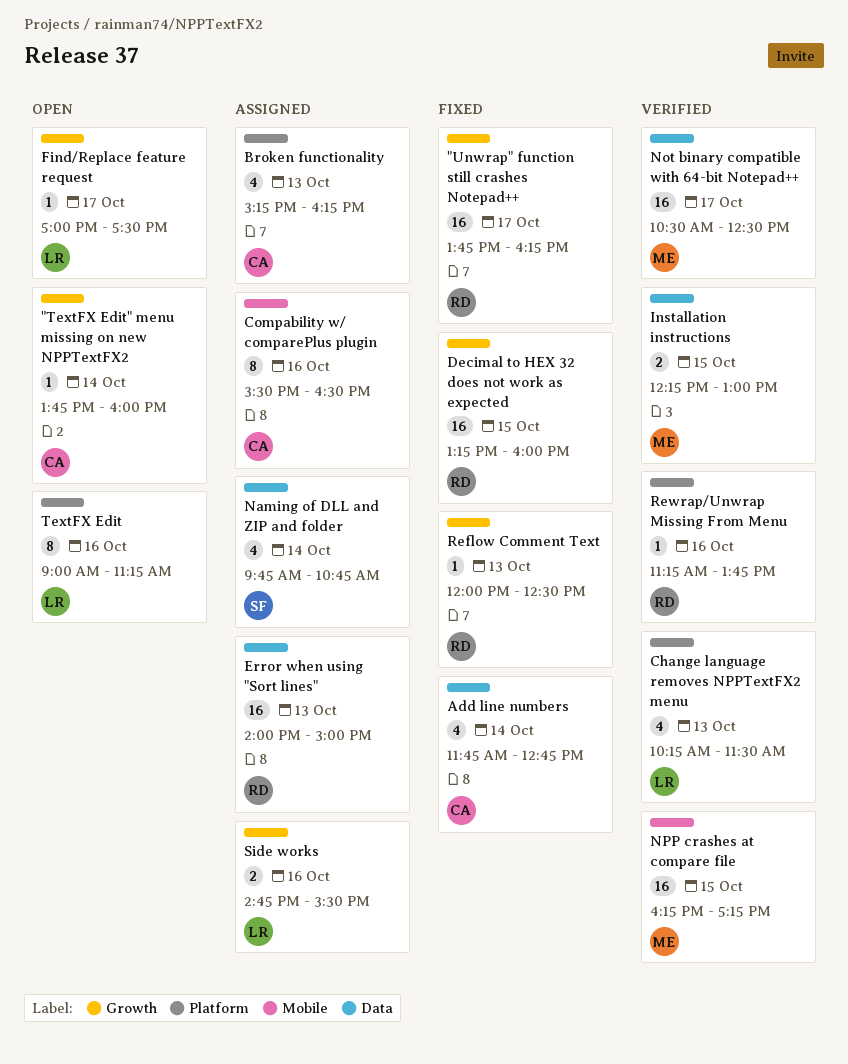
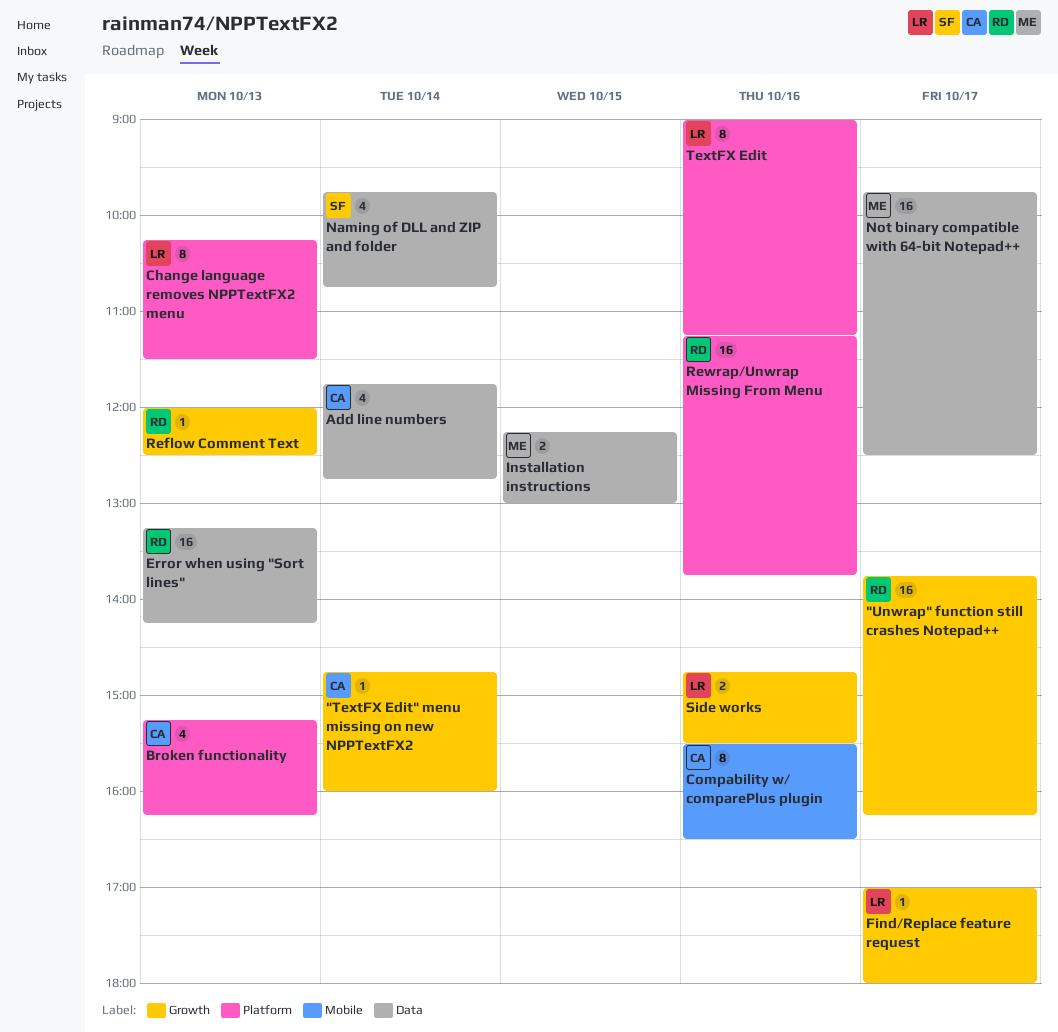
"TextFX Edit" menu missing on new NPPTextFX2, begins: 13:45 -> 14:45
Change language removes NPPTextFX2 menu, estimate: 4 -> 8
Decimal to HEX 32 does not work as expected: present -> none
Error when using "Sort lines", begins: 14:00 -> 13:15
Error when using "Sort lines", ends: 15:00 -> 14:15
Find/Replace feature request, ends: 17:30 -> 18:00
Not binary compatible with 64-bit Notepad++, begins: 10:30 -> 09:45
NPP crashes at compare file: present -> none
Rewrap/Unwrap Missing From Menu, estimate: 1 -> 16

